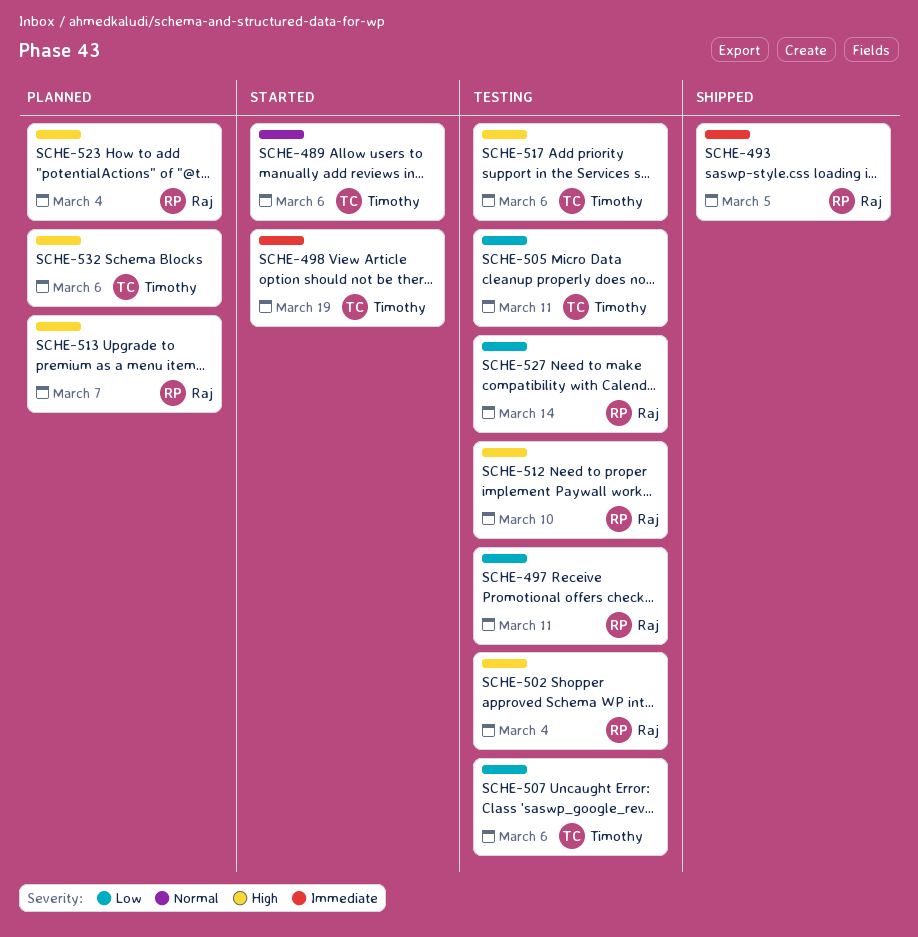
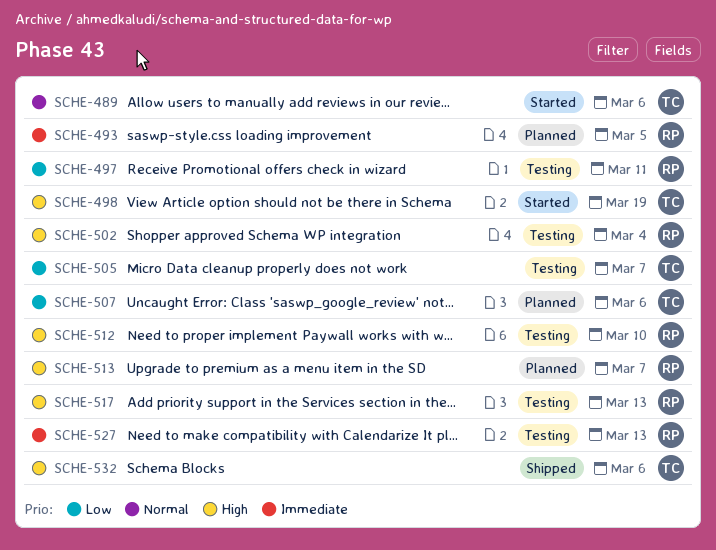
SCHE-493, status: Shipped -> Planned
SCHE-498, priority: Immediate -> High
SCHE-505, due: Mar 11 -> Mar 7
SCHE-507, status: Testing -> Planned
SCHE-517, owner: Timothy -> Raj
SCHE-517, due: Mar 6 -> Mar 13
SCHE-523: present -> none
SCHE-527, priority: Low -> Immediate
SCHE-527, due: Mar 14 -> Mar 13
SCHE-532, status: Planned -> Shipped

